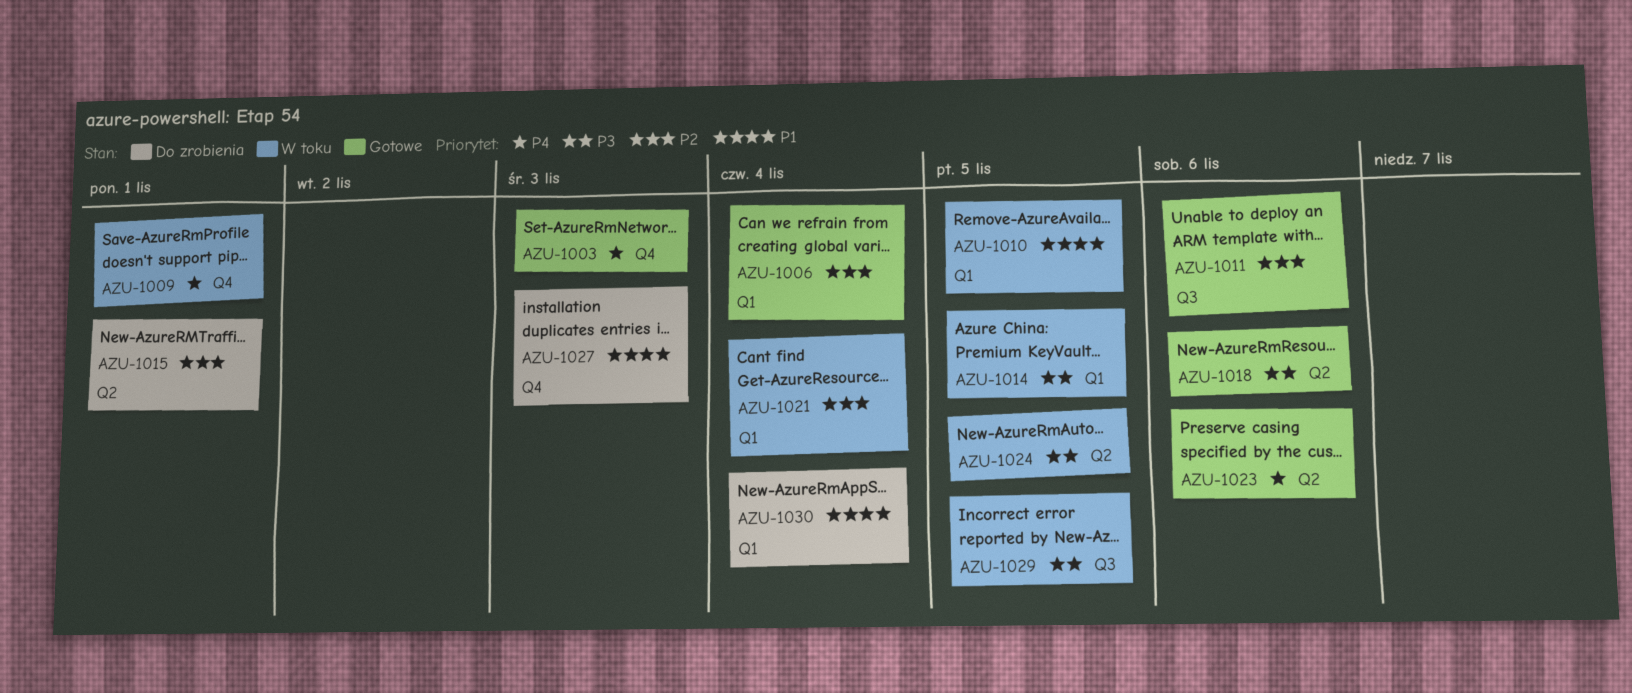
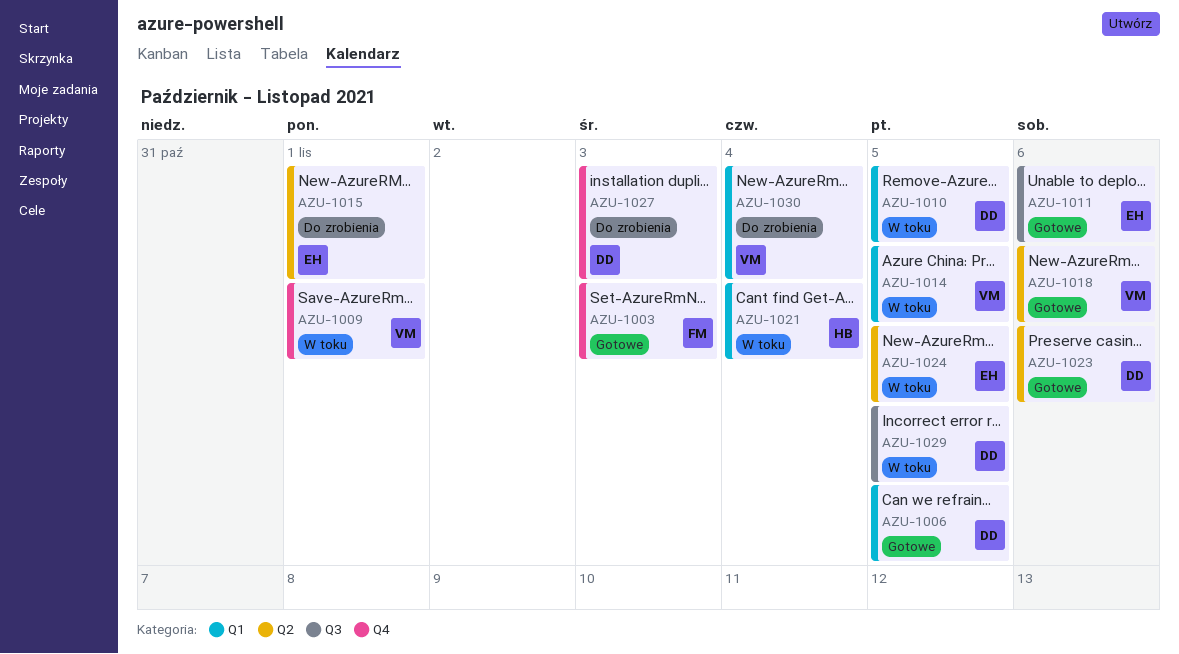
AZU-1006, due: Nov 4 -> Nov 5

